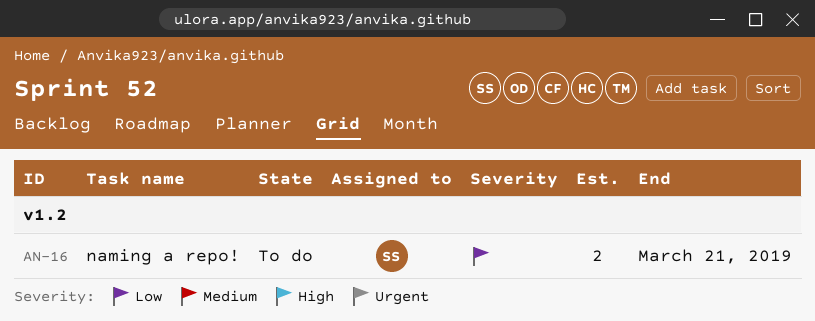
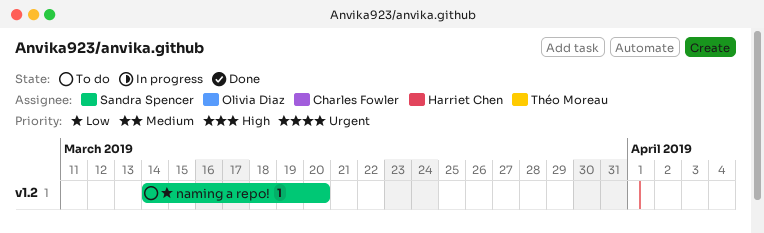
naming a repo!, estimate: 2 -> 1
naming a repo!, due: Mar 21 -> Mar 20

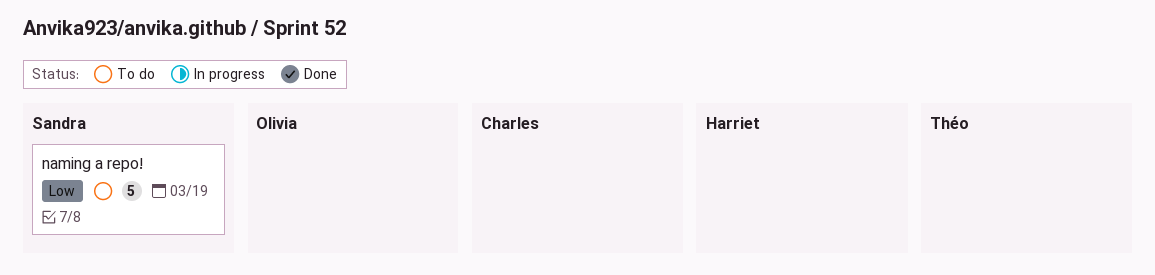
naming a repo!, estimate: 1 -> 5
naming a repo!, due: Mar 20 -> Mar 19

